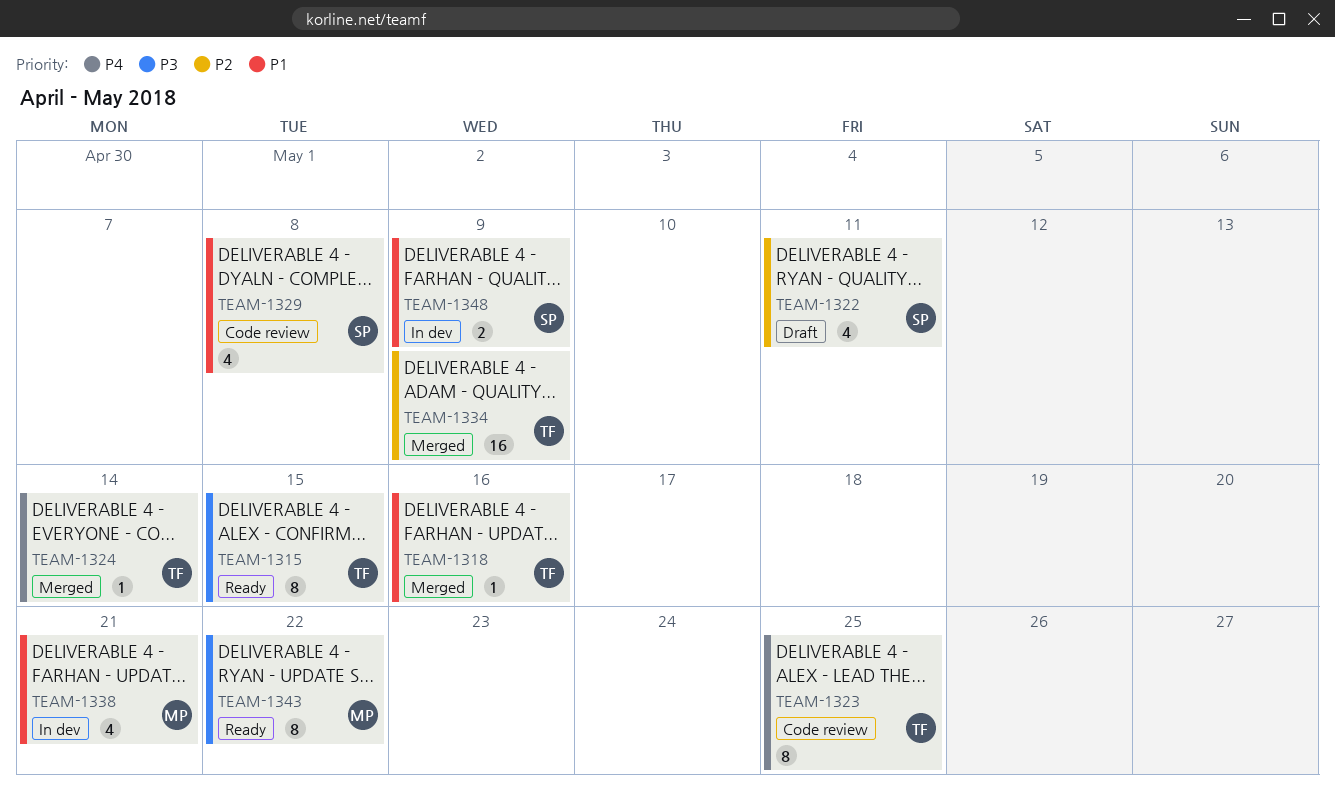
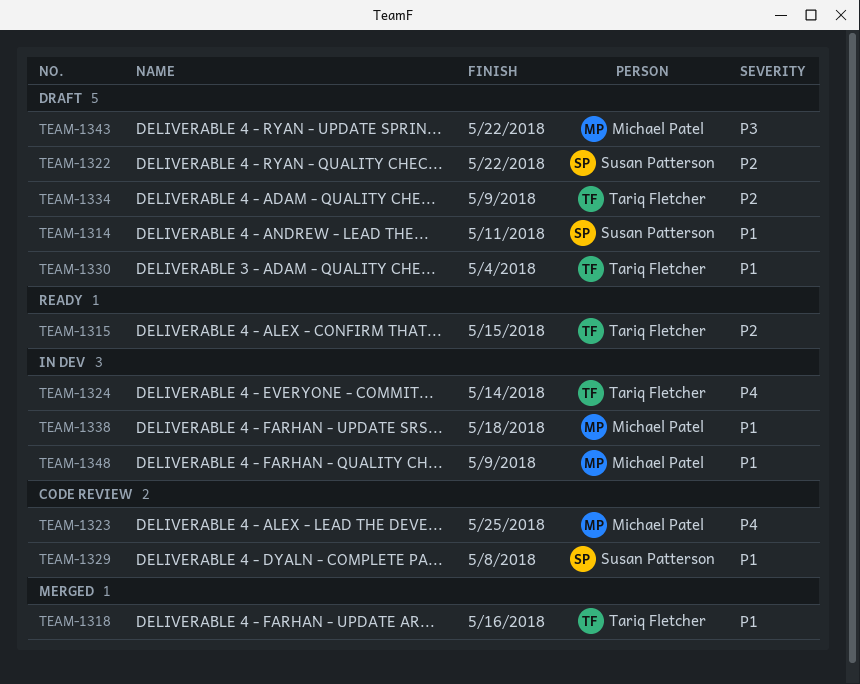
TEAM-1314: none -> present
TEAM-1315, priority: P3 -> P2
TEAM-1322, due: May 11 -> May 22
TEAM-1323, owner: Tariq Fletcher -> Michael Patel
TEAM-1324, status: Merged -> In dev
TEAM-1330: none -> present
TEAM-1334, status: Merged -> Draft
TEAM-1338, due: May 21 -> May 18
TEAM-1343, status: Ready -> Draft
TEAM-1348, owner: Susan Patterson -> Michael Patel

